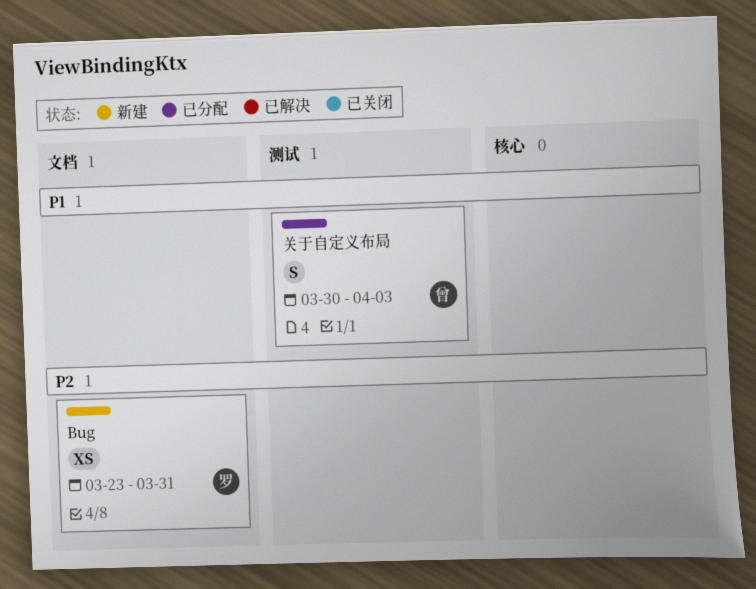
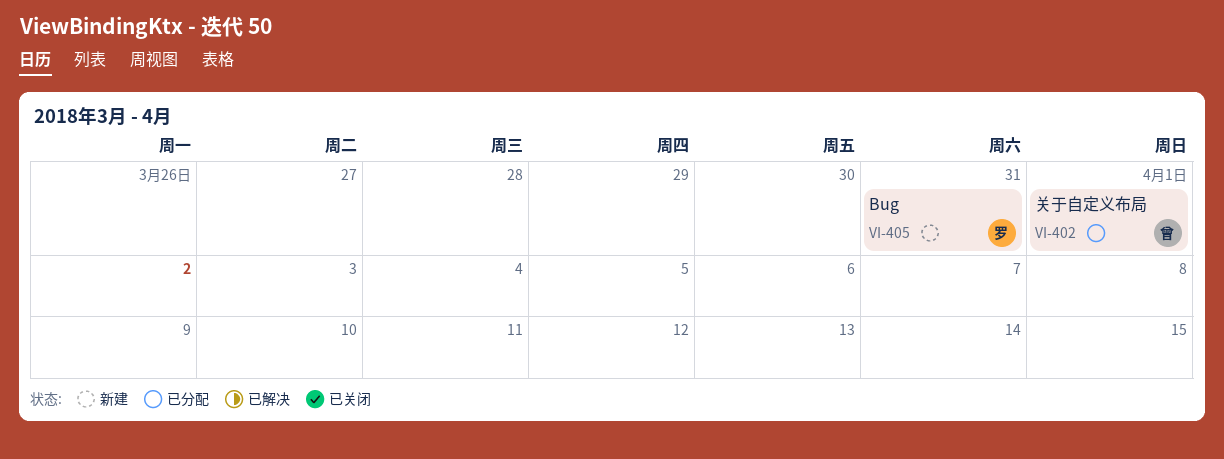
关于自定义布局, due: Apr 3 -> Apr 1

